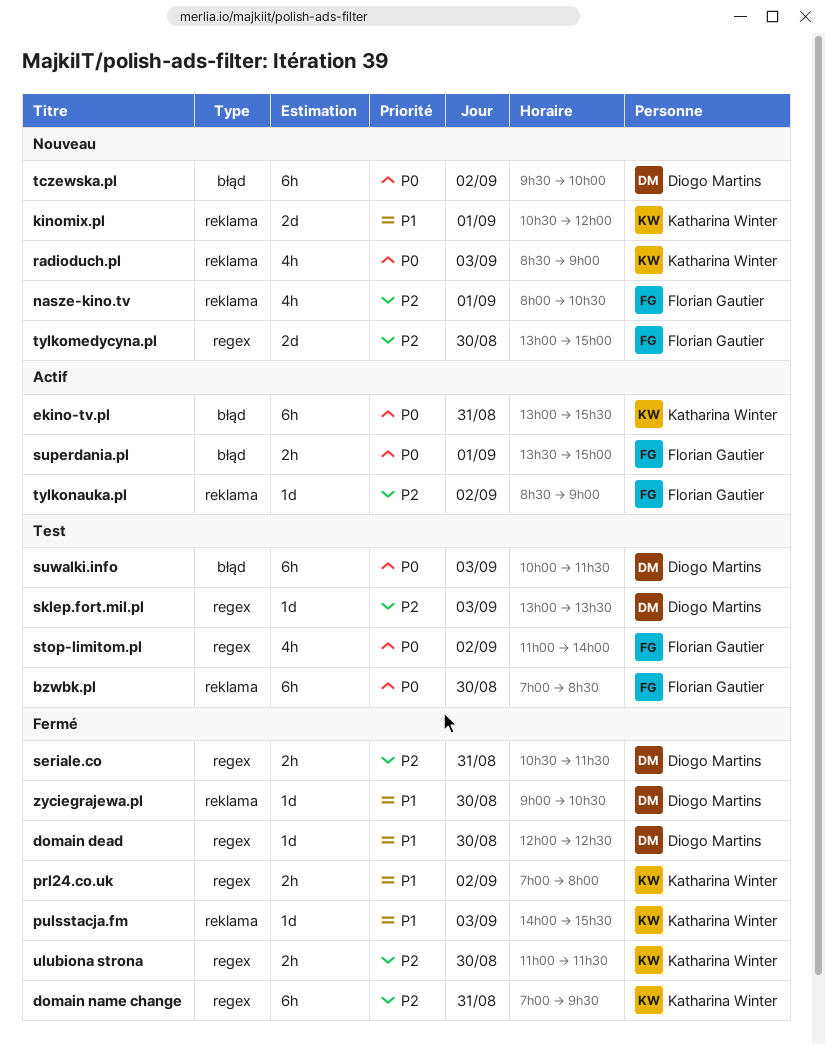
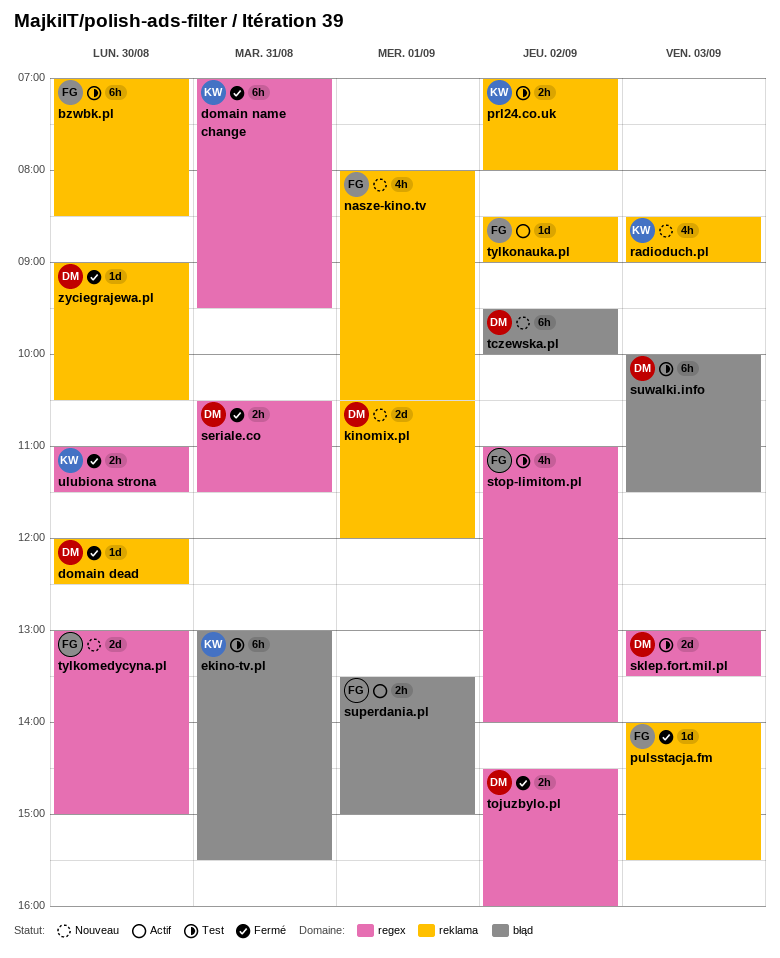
domain dead, label: regex -> reklama
ekino-tv.pl, status: Actif -> Test
kinomix.pl, owner: Katharina Winter -> Diogo Martins
prl24.co.uk, status: Fermé -> Test
prl24.co.uk, label: regex -> reklama
pulsstacja.fm, owner: Katharina Winter -> Florian Gautier
sklep.fort.mil.pl, estimate: 1d -> 2d
tojuzbylo.pl: none -> present

